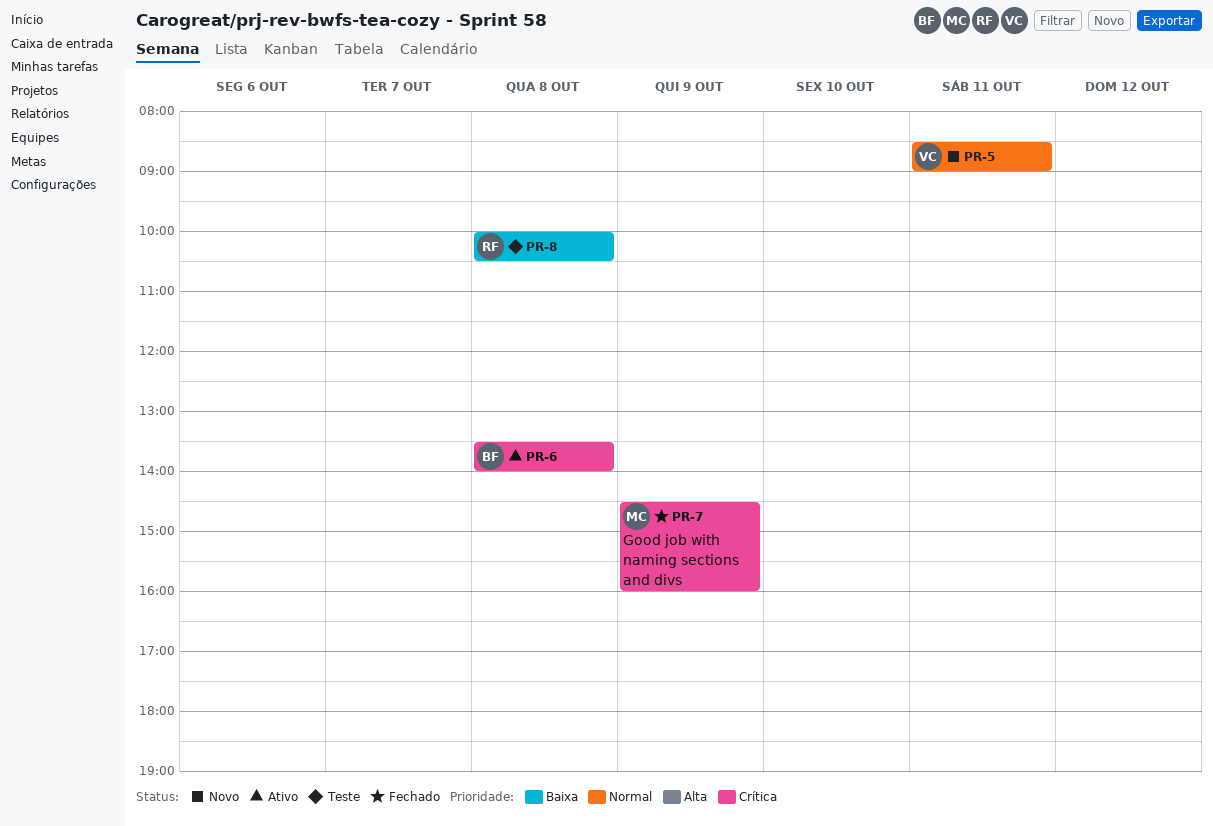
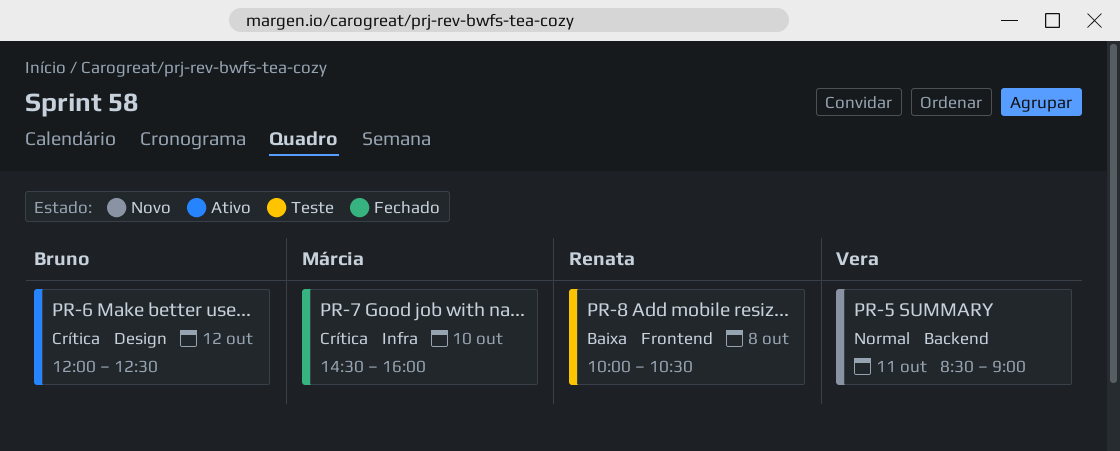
PR-6, day: Oct 8 -> Oct 12
PR-6, begins: 13:30 -> 12:00
PR-6, ends: 14:00 -> 12:30
PR-7, day: Oct 9 -> Oct 10

